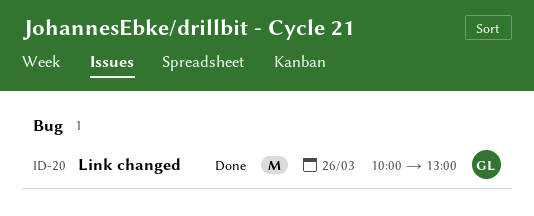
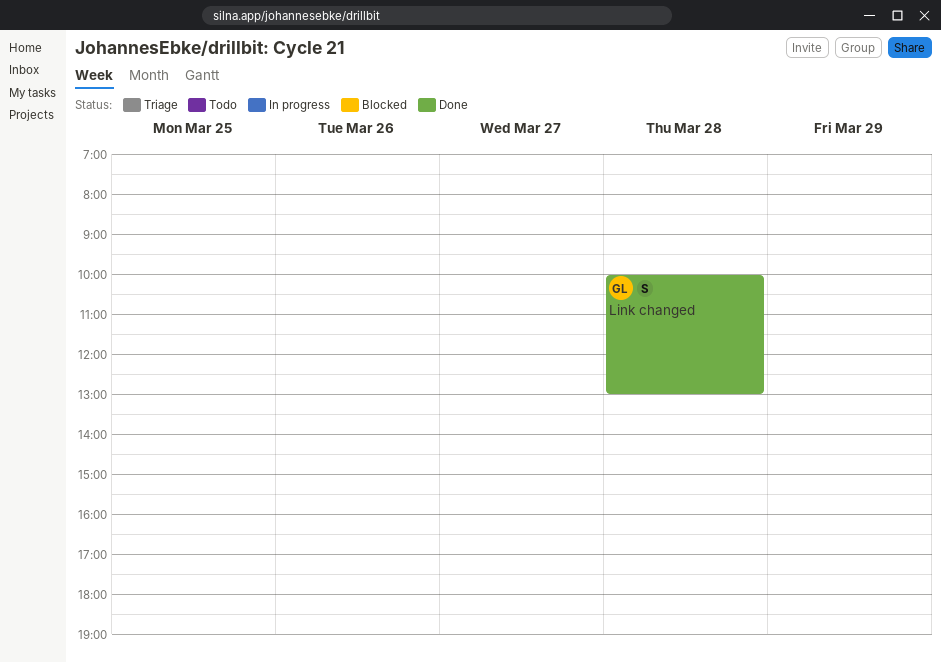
Link changed, estimate: M -> S
Link changed, day: Mar 26 -> Mar 28

